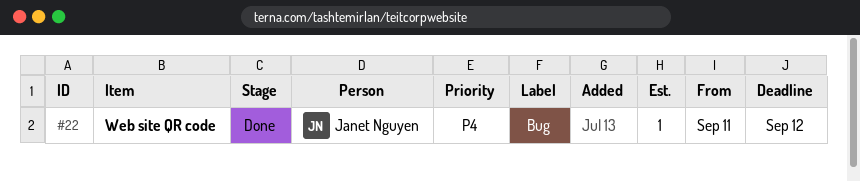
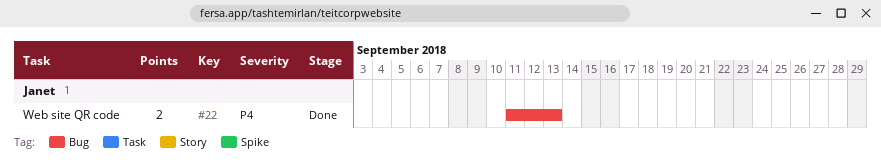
#22, estimate: 1 -> 2
#22, due: Sep 12 -> Sep 13

